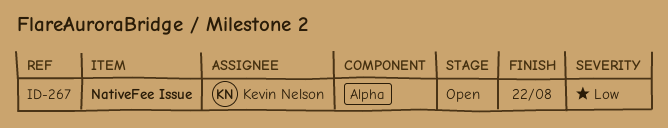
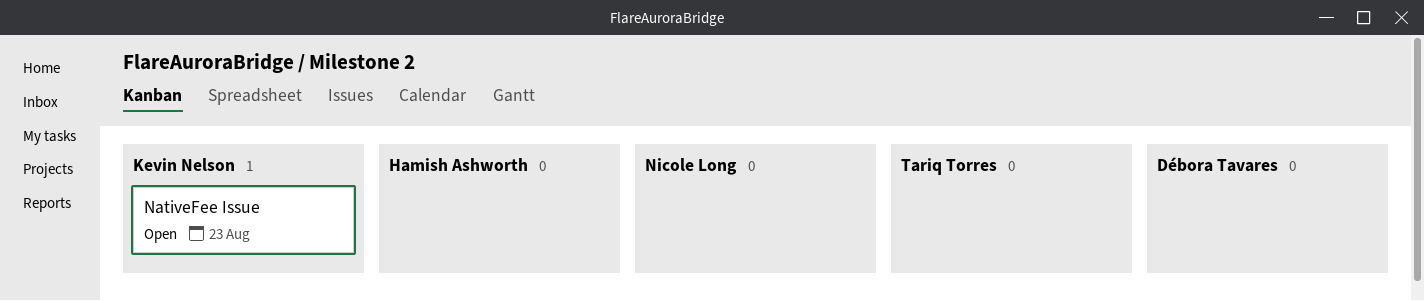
NativeFee Issue, due: Aug 22 -> Aug 23

